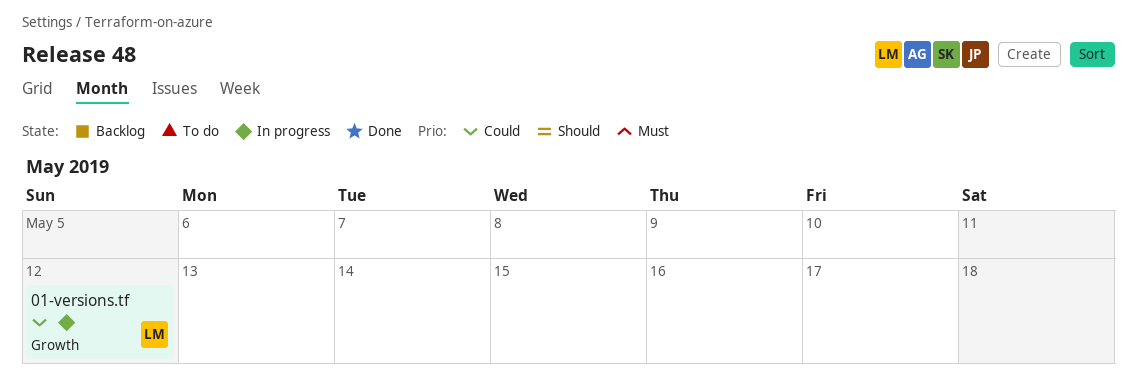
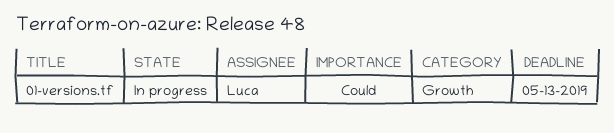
01-versions.tf, due: May 12 -> May 13

